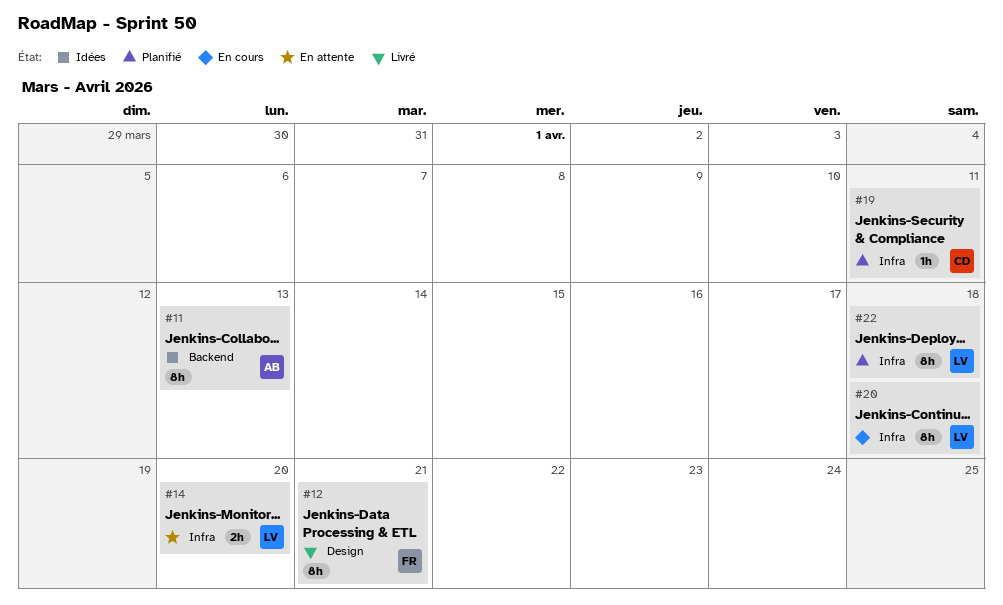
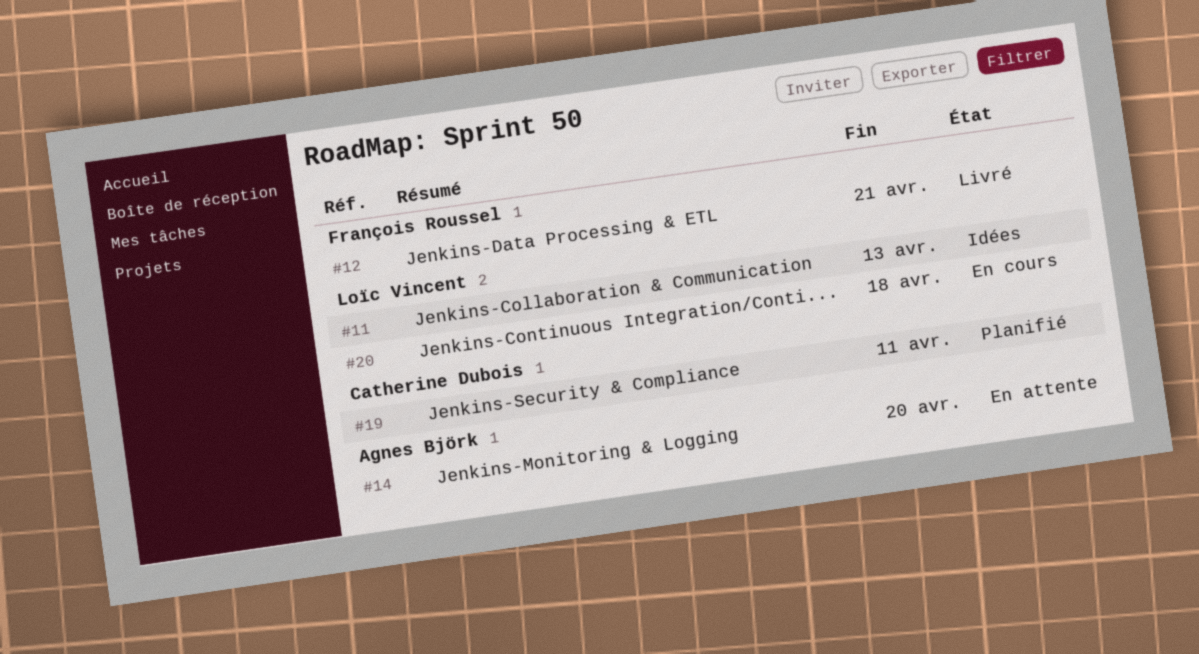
#11, owner: Agnes Björk -> Loïc Vincent
#14, owner: Loïc Vincent -> Agnes Björk
#22: present -> none

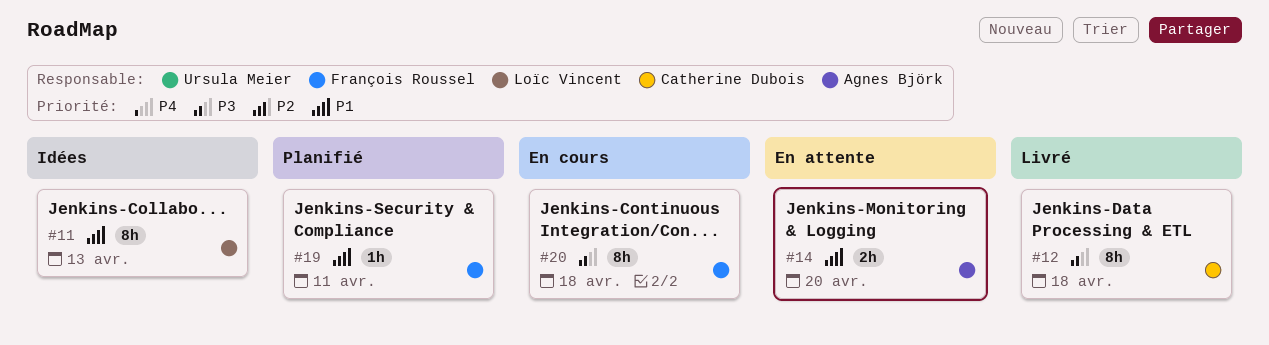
#12, owner: François Roussel -> Catherine Dubois
#12, due: Apr 21 -> Apr 18
#19, owner: Catherine Dubois -> François Roussel
#20, owner: Loïc Vincent -> François Roussel

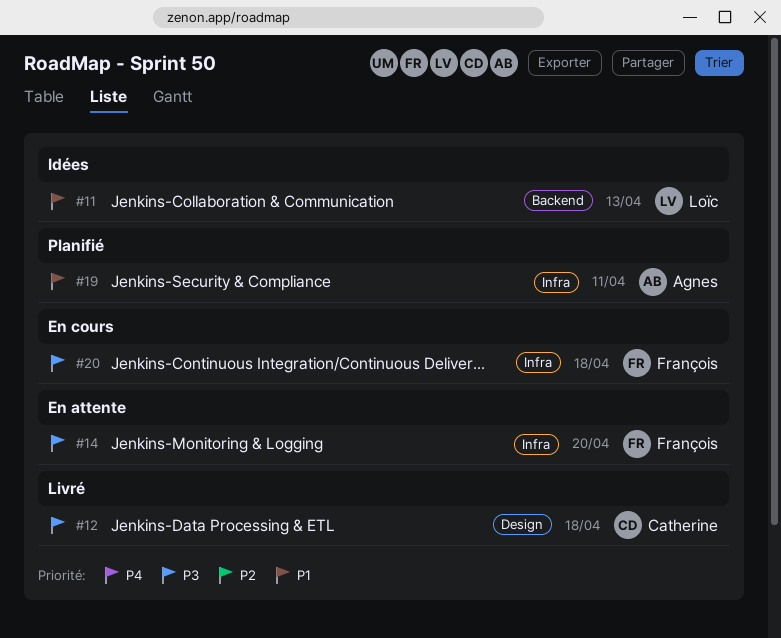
#14, owner: Agnes Björk -> François Roussel
#14, priority: P1 -> P3
#19, owner: François Roussel -> Agnes Björk

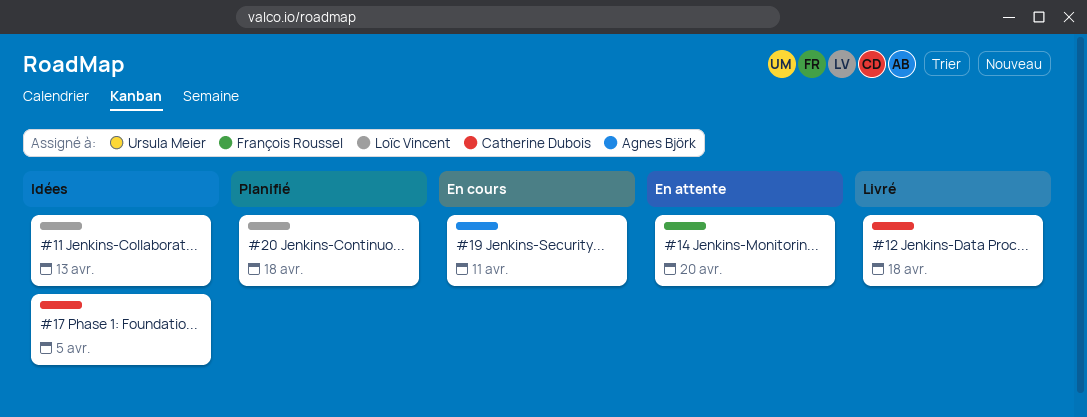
#17: none -> present
#19, status: Planifié -> En cours
#20, status: En cours -> Planifié
#20, owner: François Roussel -> Loïc Vincent

